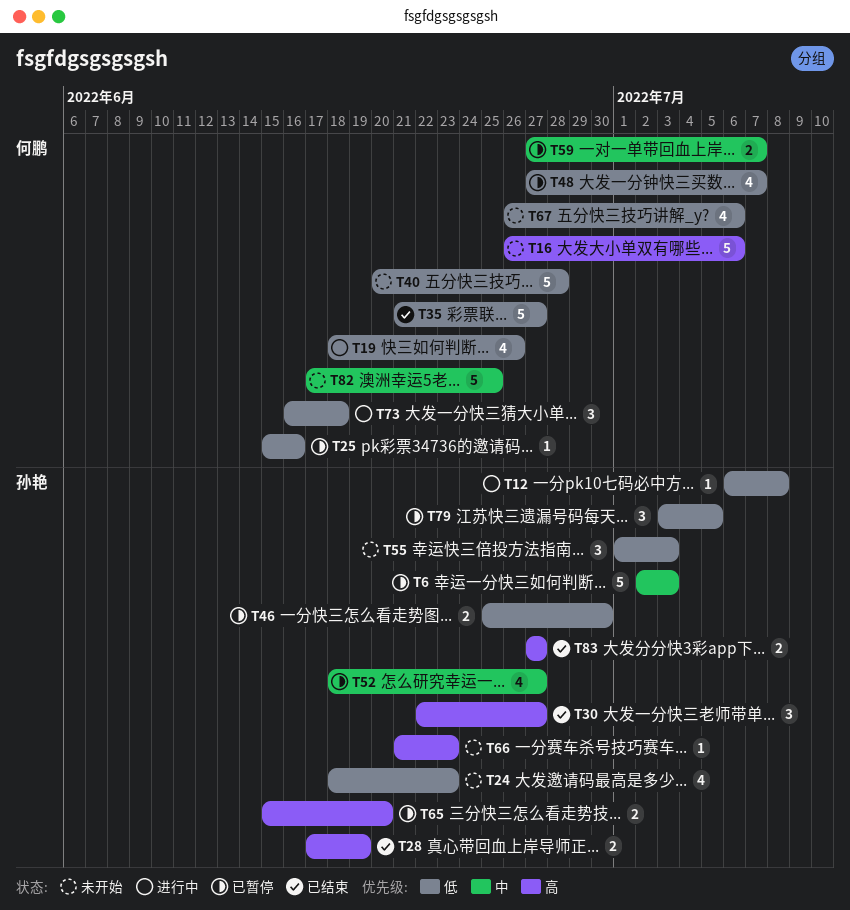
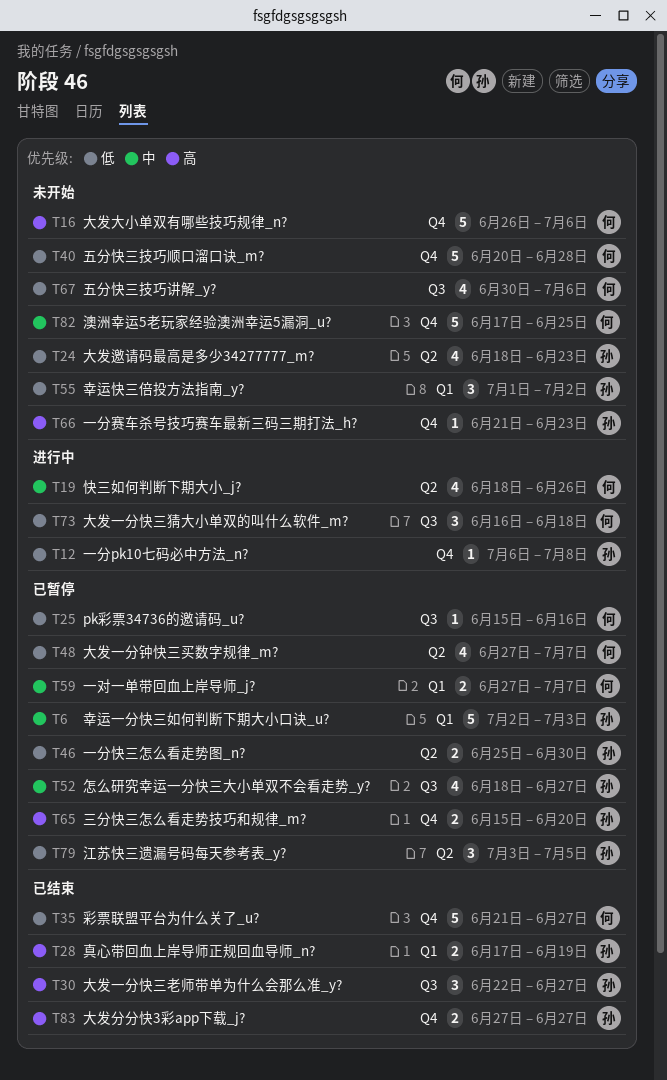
T19, priority: 低 -> 中
T55, due: Jul 3 -> Jul 2
T67, start: Jun 26 -> Jun 30

